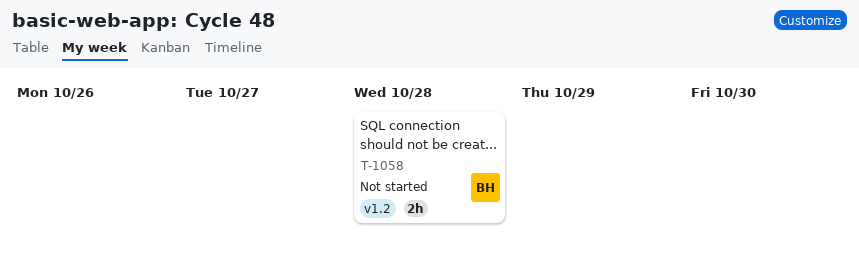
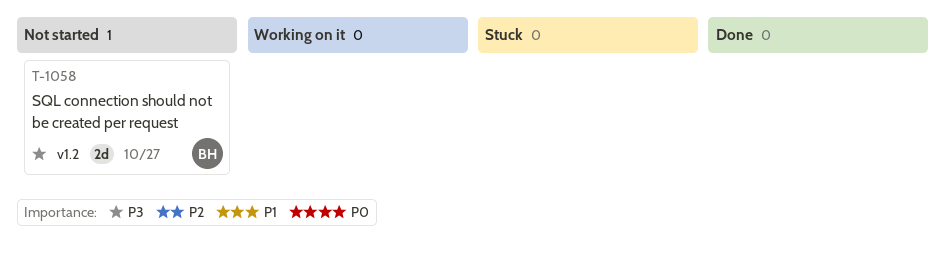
T-1058, estimate: 2h -> 2d
T-1058, due: Oct 28 -> Oct 27

